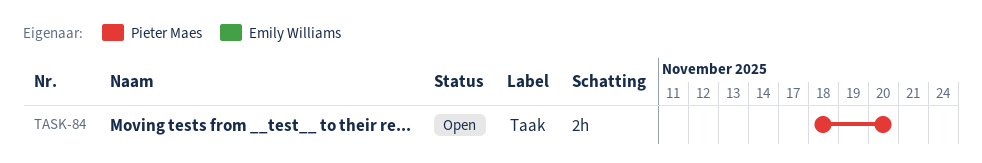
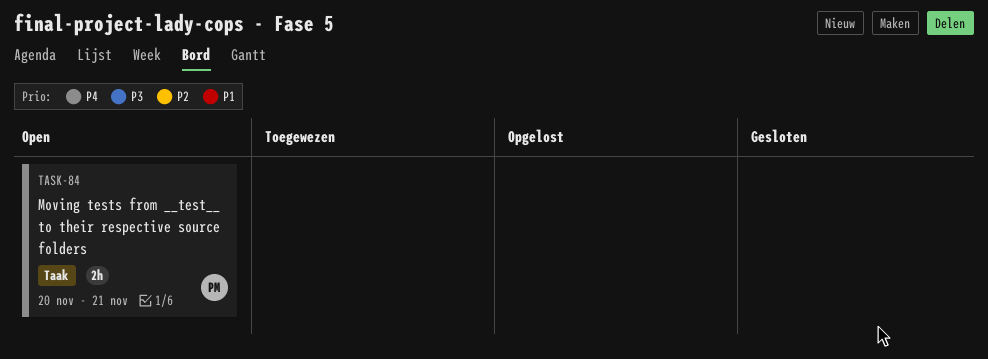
TASK-84, start: Nov 18 -> Nov 20
TASK-84, due: Nov 20 -> Nov 21

